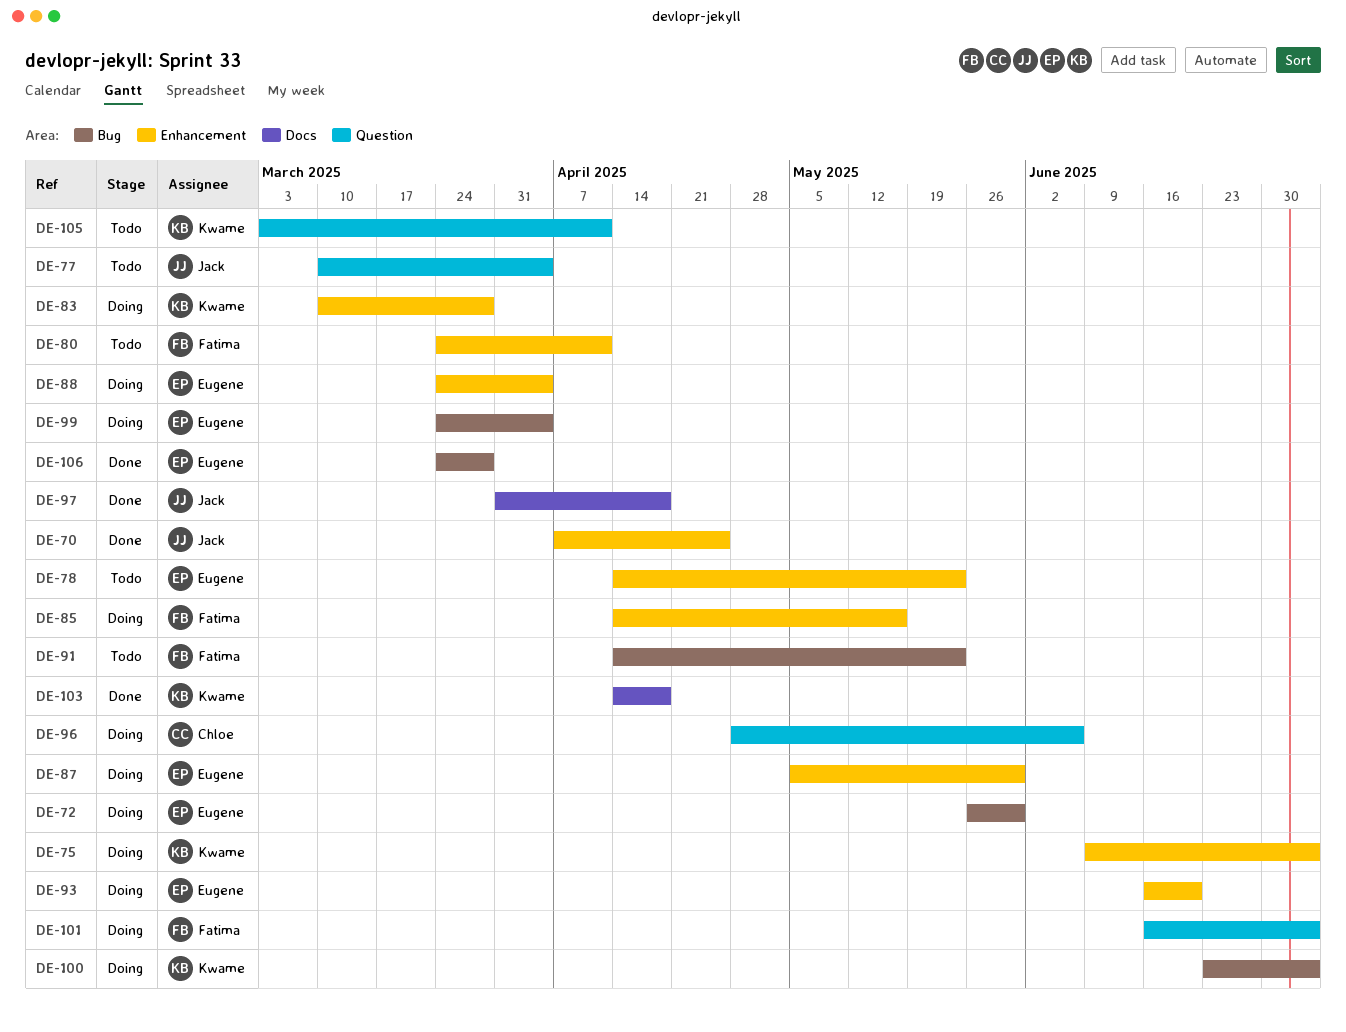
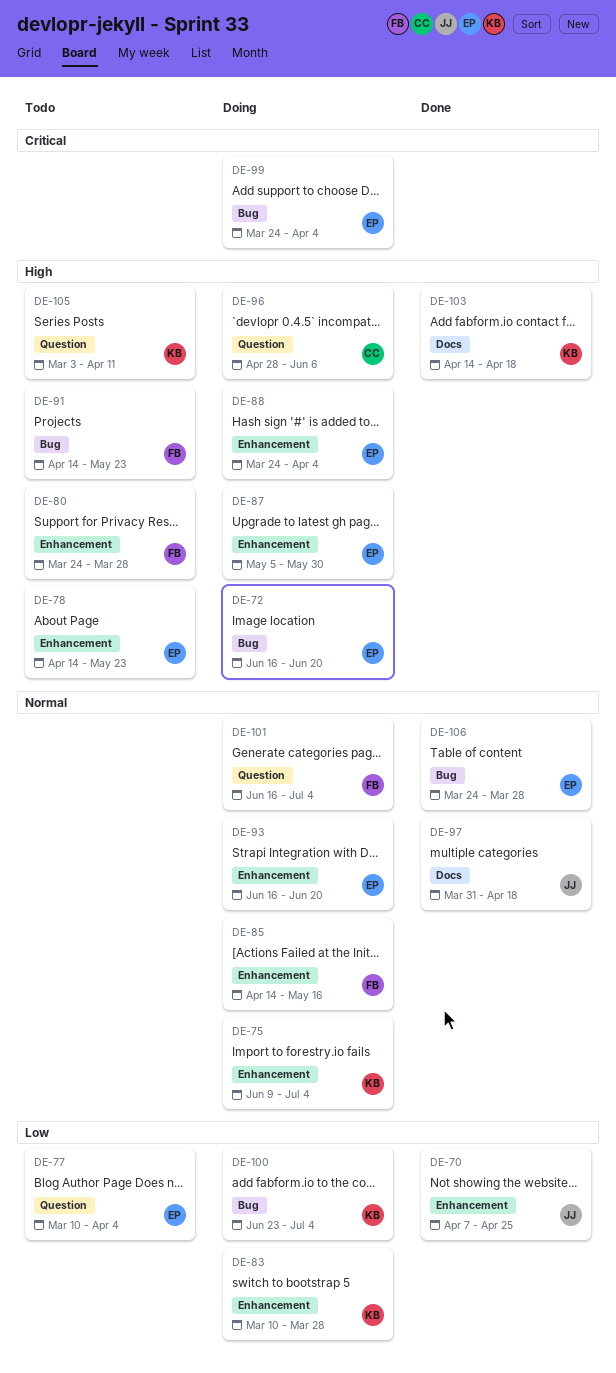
DE-72, start: May 26 -> Jun 16
DE-72, due: May 30 -> Jun 20
DE-77, owner: Jack -> Eugene
DE-80, due: Apr 11 -> Mar 28

